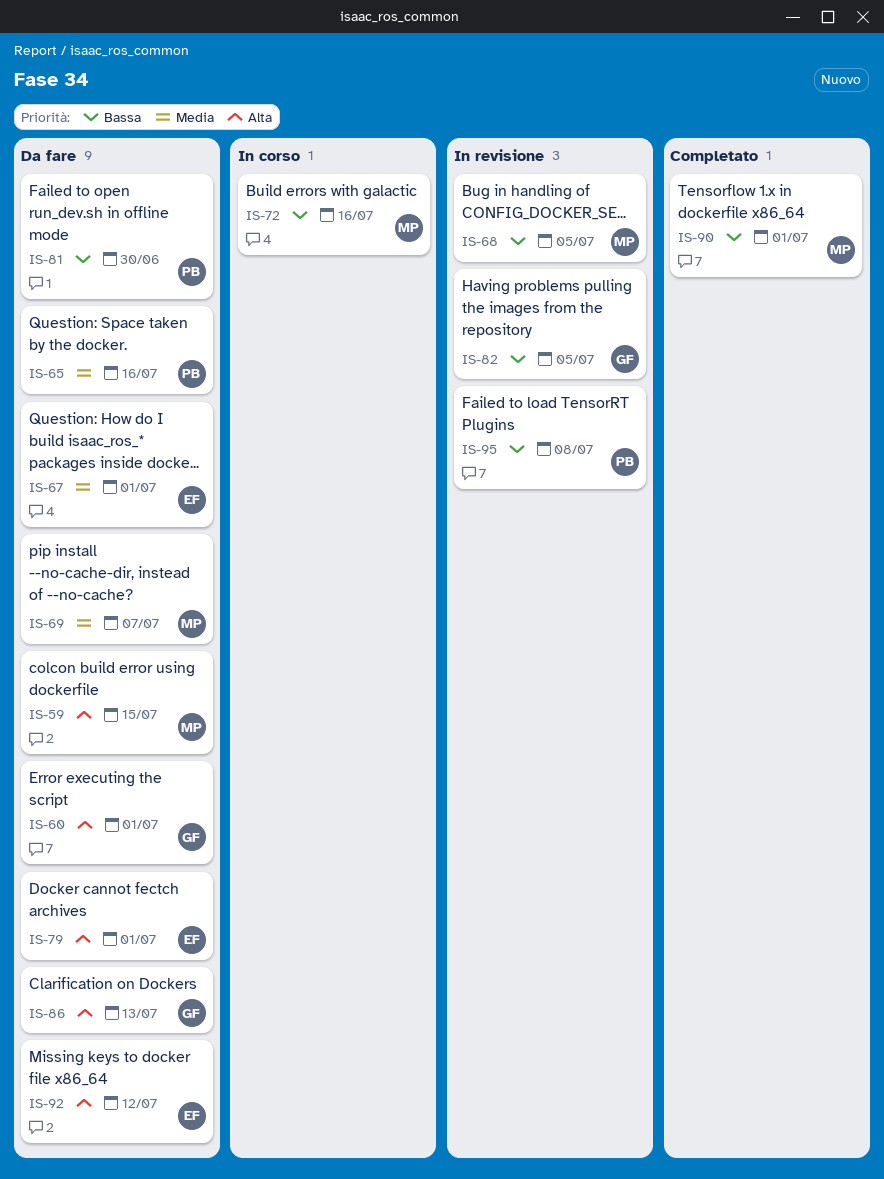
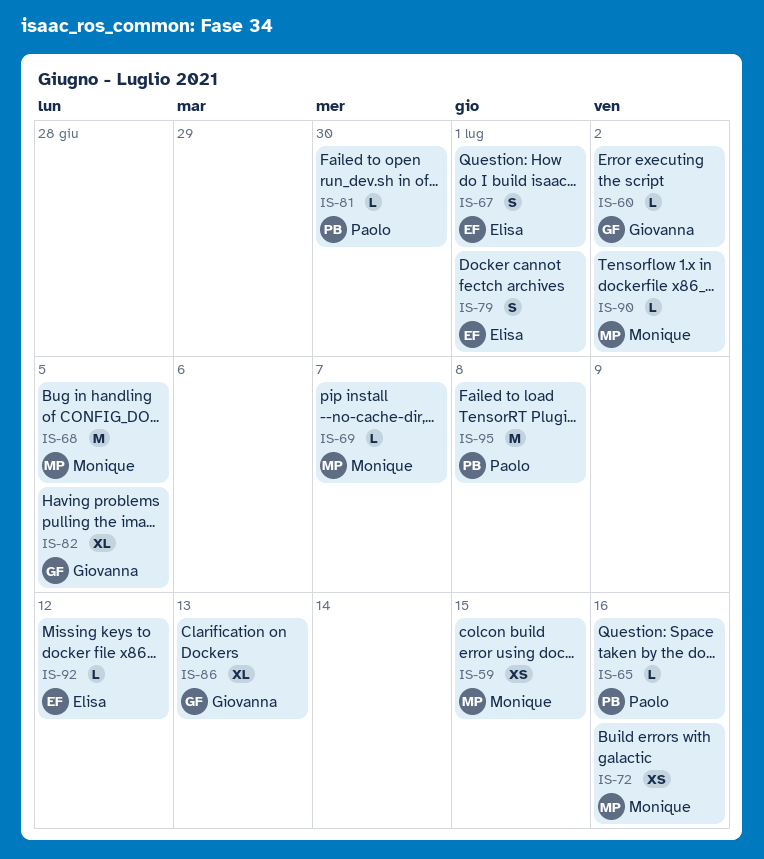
IS-60, due: Jul 1 -> Jul 2
IS-90, due: Jul 1 -> Jul 2

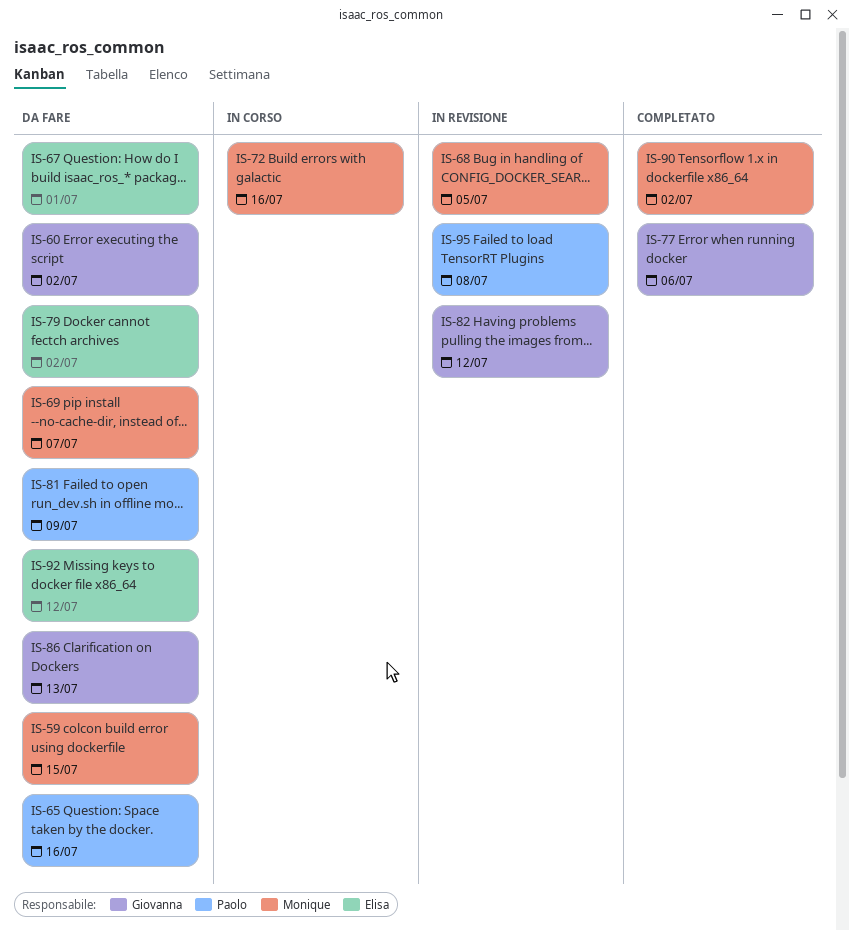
IS-77: none -> present
IS-79, due: Jul 1 -> Jul 2
IS-81, due: Jun 30 -> Jul 9
IS-82, due: Jul 5 -> Jul 12

